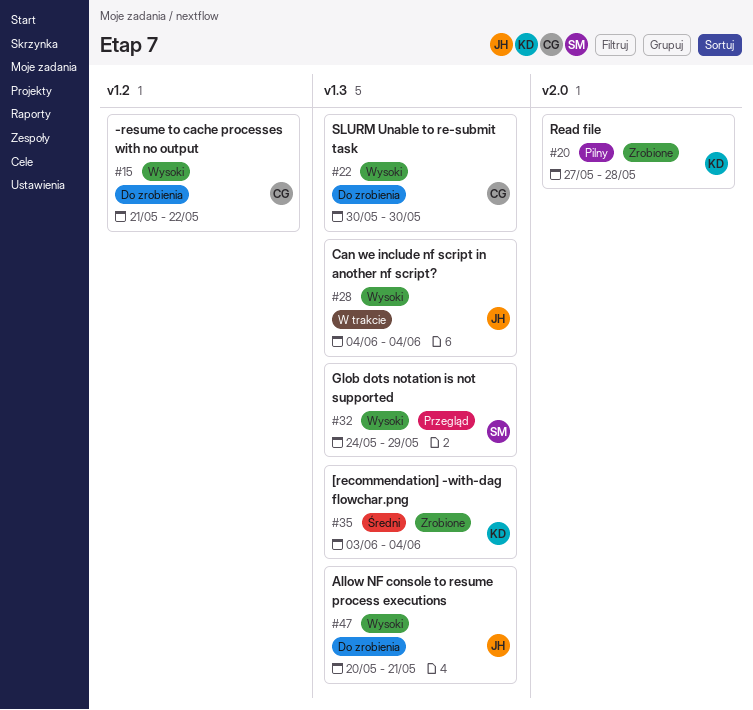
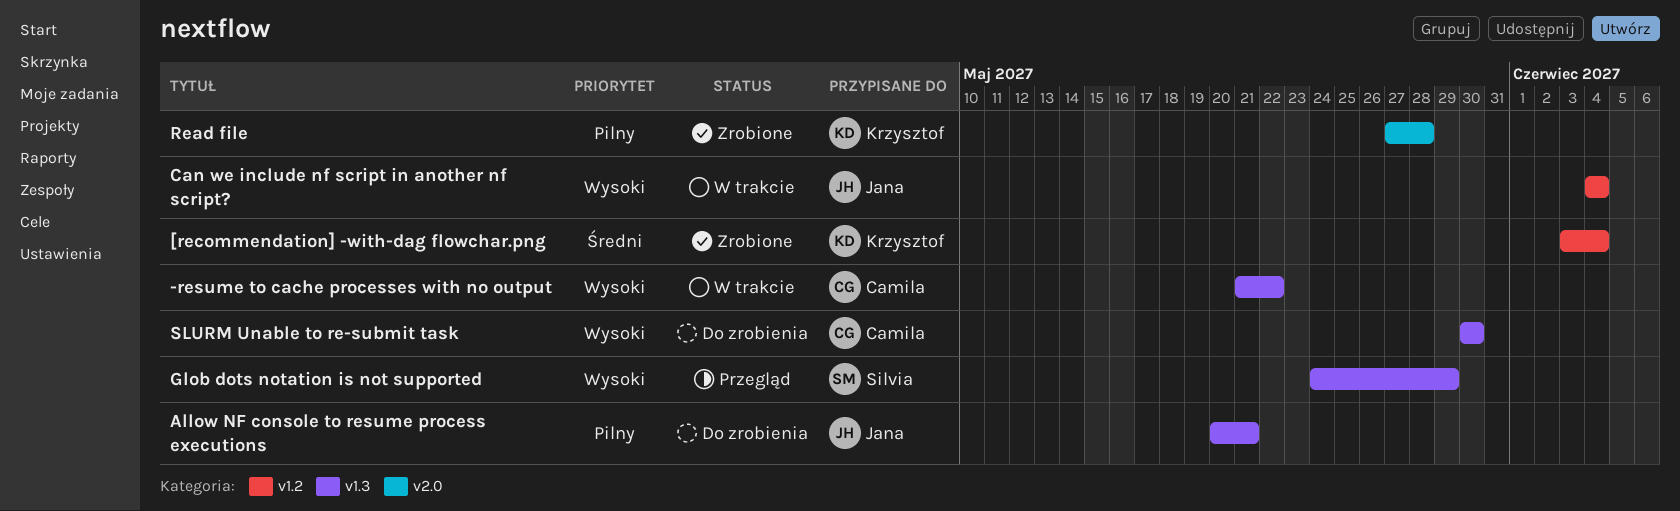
-resume to cache processes with no output, status: Do zrobienia -> W trakcie
-resume to cache processes with no output, label: v1.2 -> v1.3
[recommendation] -with-dag flowchar.png, label: v1.3 -> v1.2
Allow NF console to resume process executions, priority: Wysoki -> Pilny
Can we include nf script in another nf script?, label: v1.3 -> v1.2

